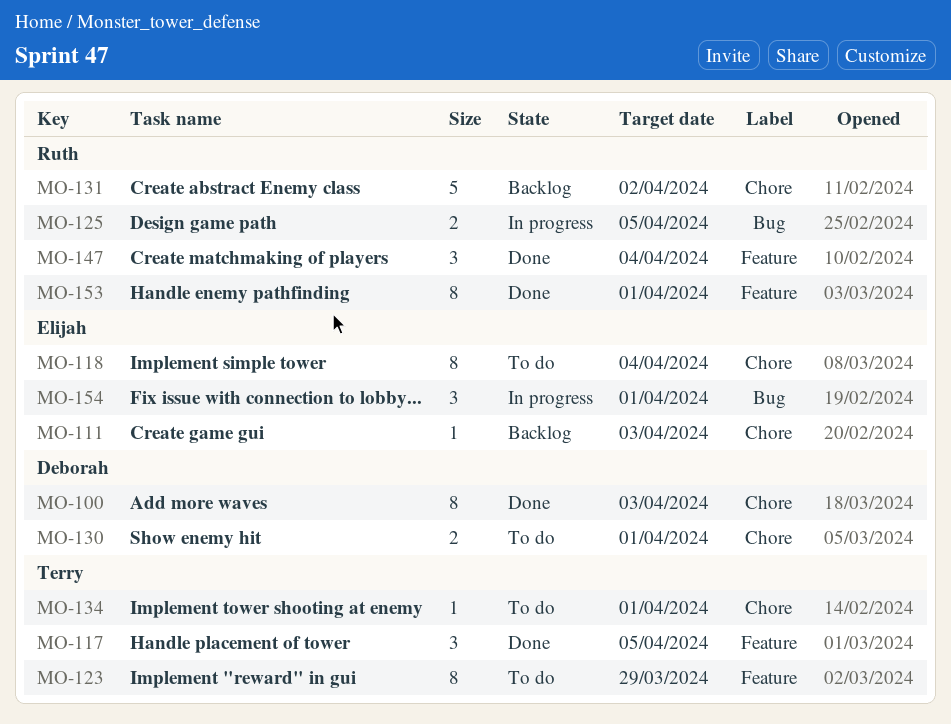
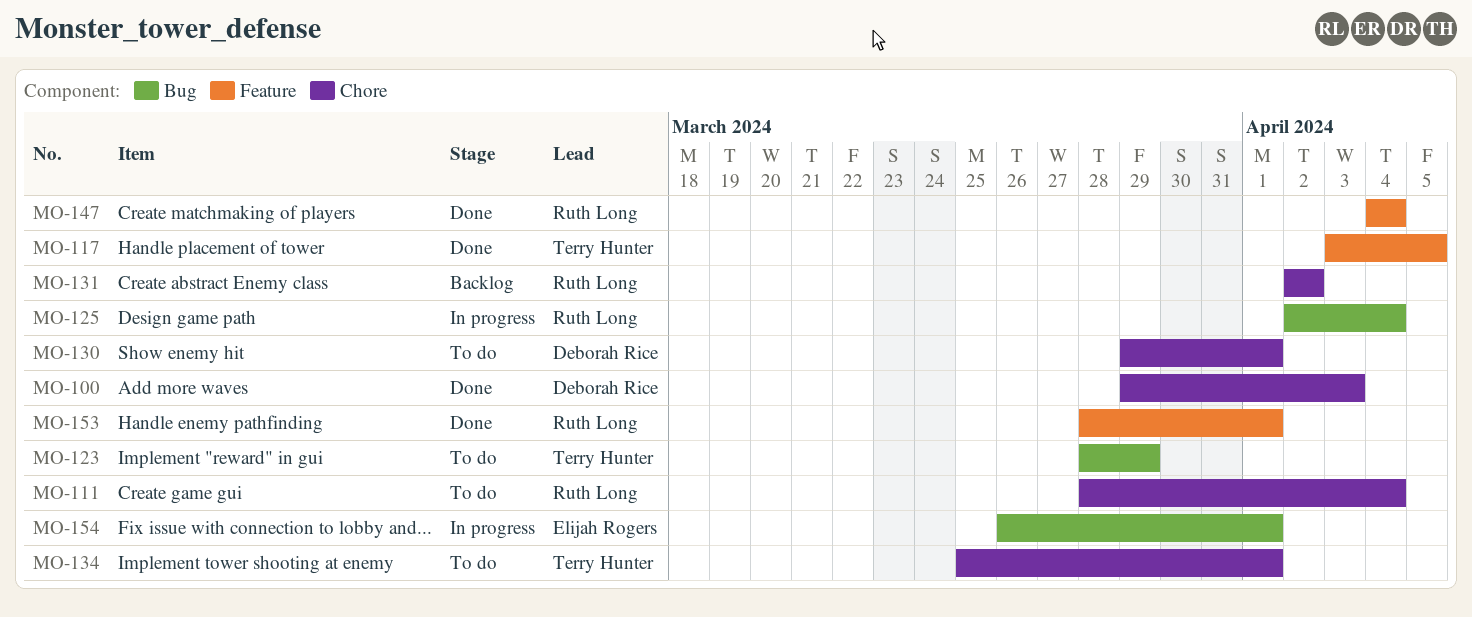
MO-111, status: Backlog -> To do
MO-111, owner: Elijah Rogers -> Ruth Long
MO-111, due: Apr 3 -> Apr 4
MO-118: present -> none
MO-123, label: Feature -> Bug
MO-125, due: Apr 5 -> Apr 4

